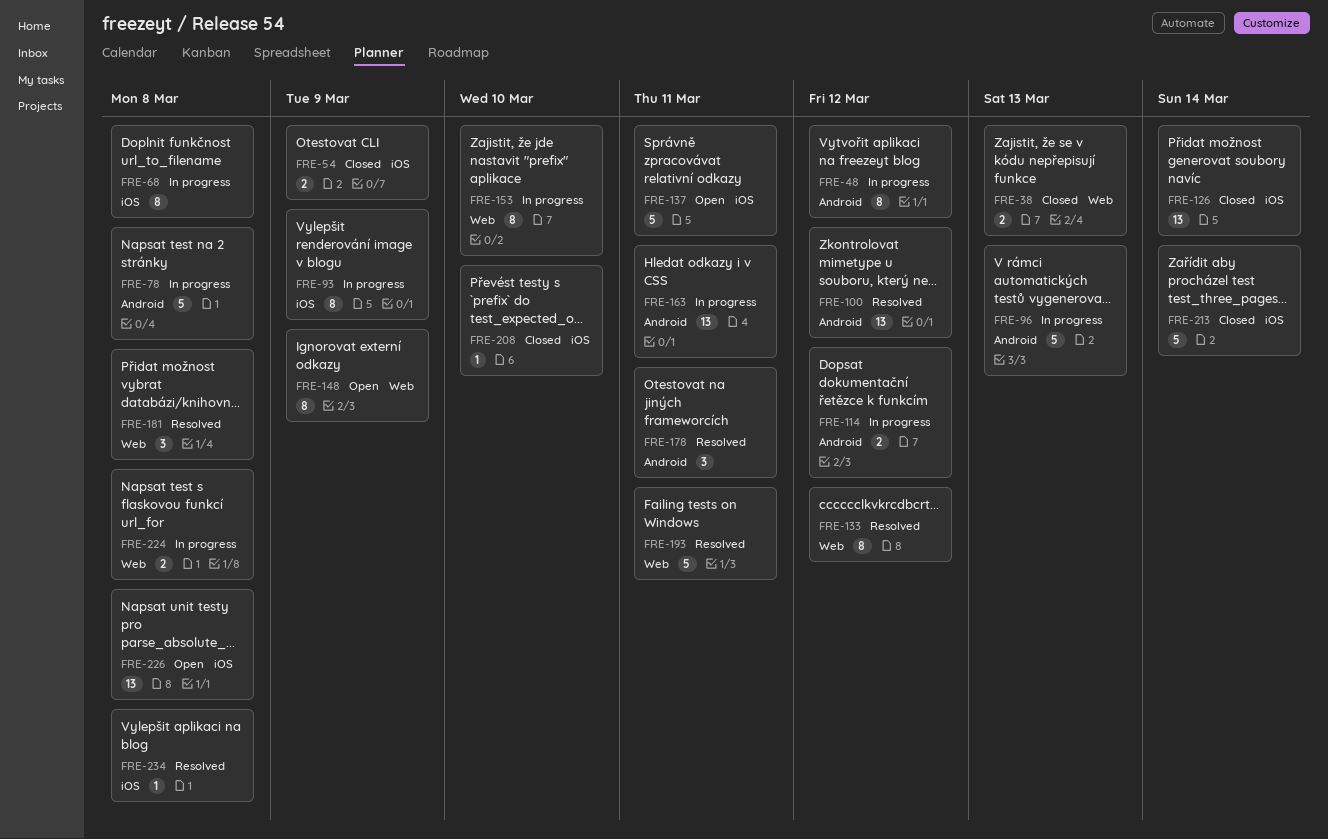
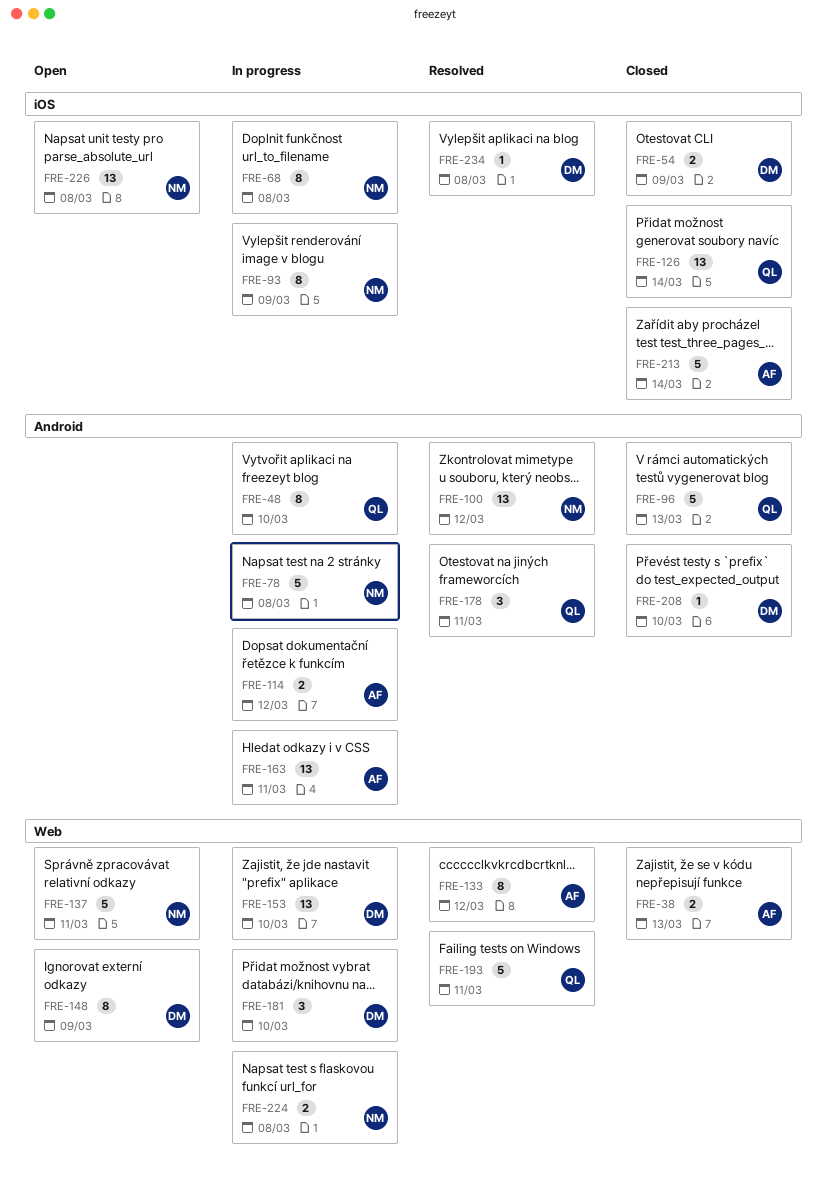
FRE-48, due: Mar 12 -> Mar 10
FRE-96, status: In progress -> Closed
FRE-137, label: iOS -> Web
FRE-153, estimate: 8 -> 13
FRE-181, status: Resolved -> In progress
FRE-181, due: Mar 8 -> Mar 10
FRE-208, label: iOS -> Android

